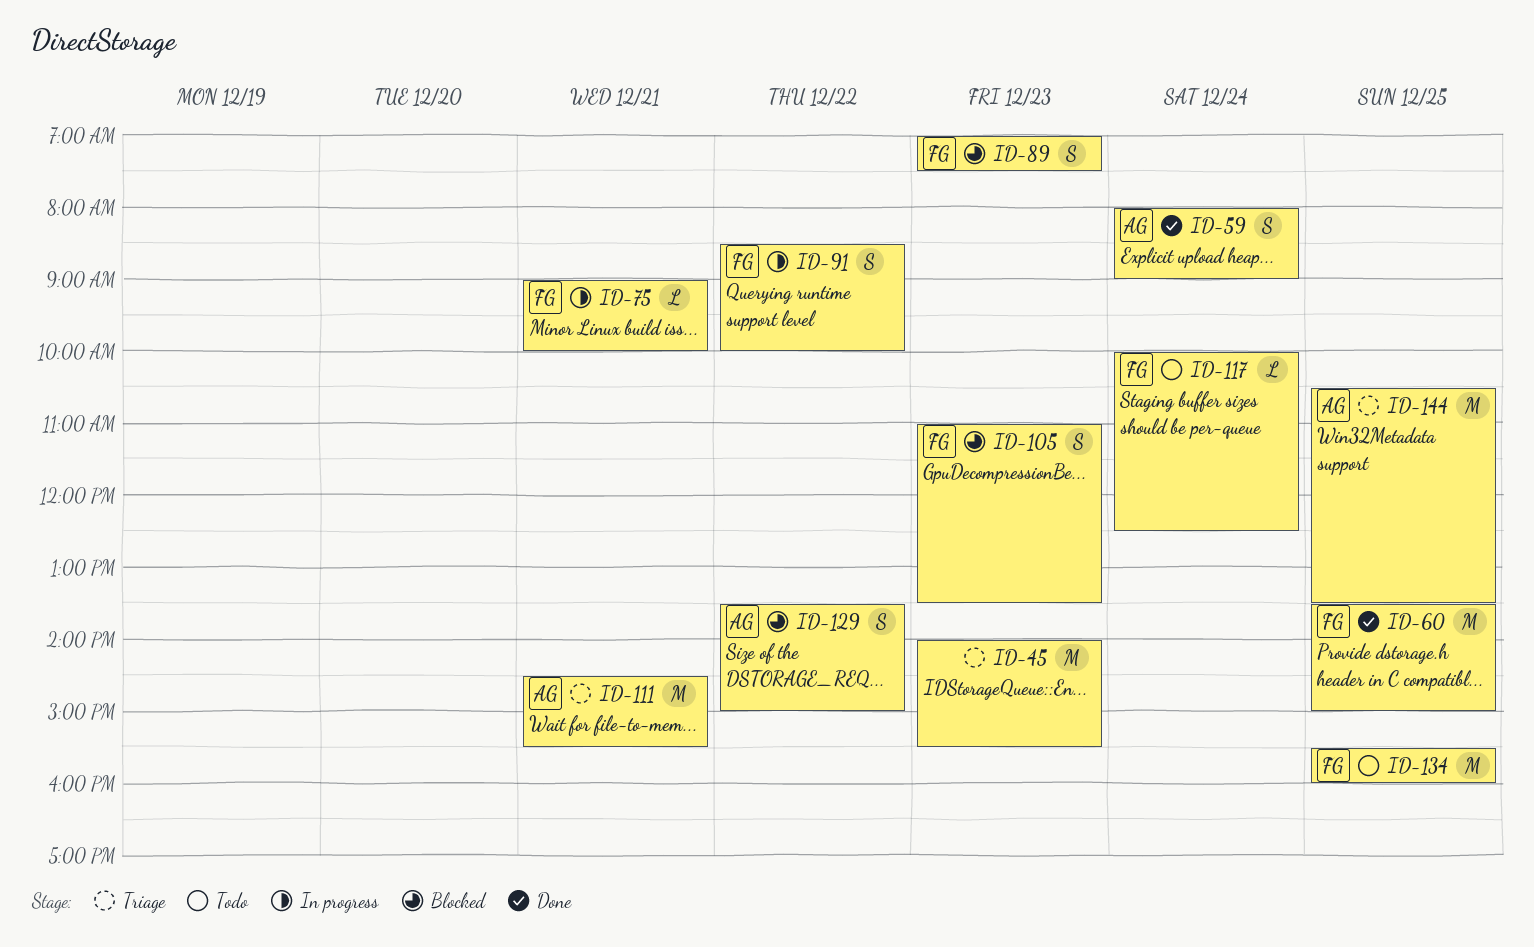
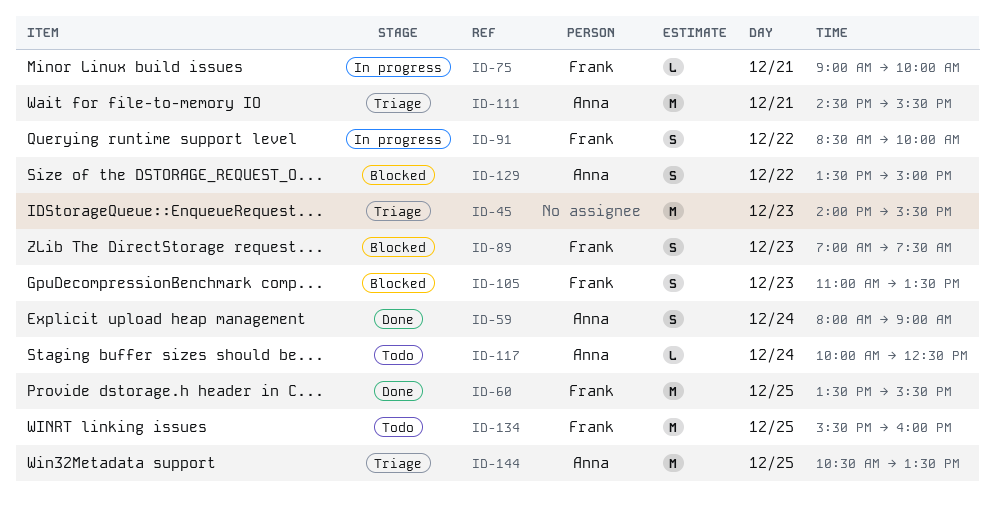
ID-60, ends: 15:00 -> 15:30
ID-117, owner: Frank -> Anna

